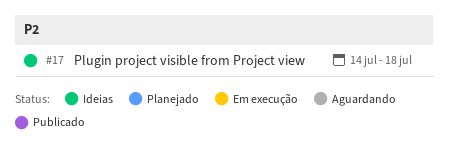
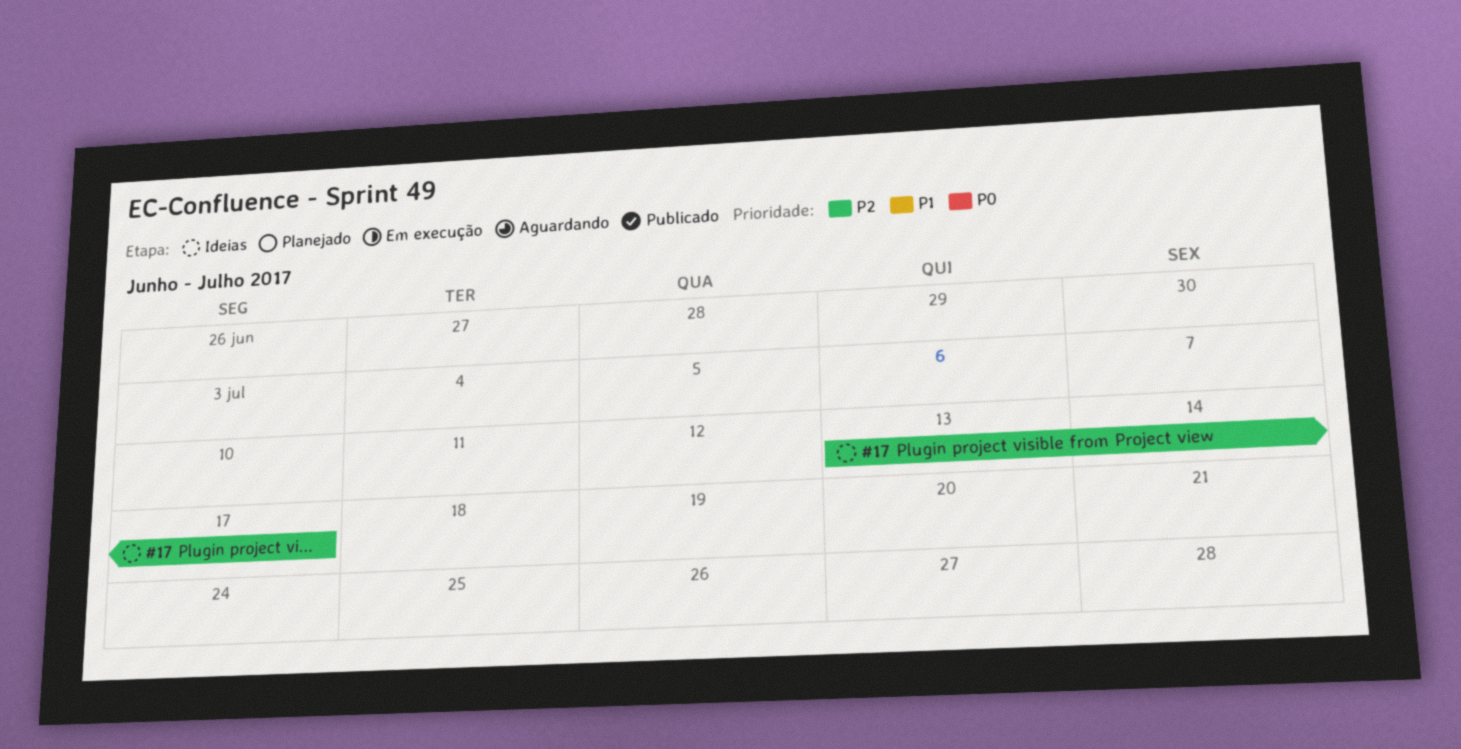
#17, start: Jul 14 -> Jul 13
#17, due: Jul 18 -> Jul 17

